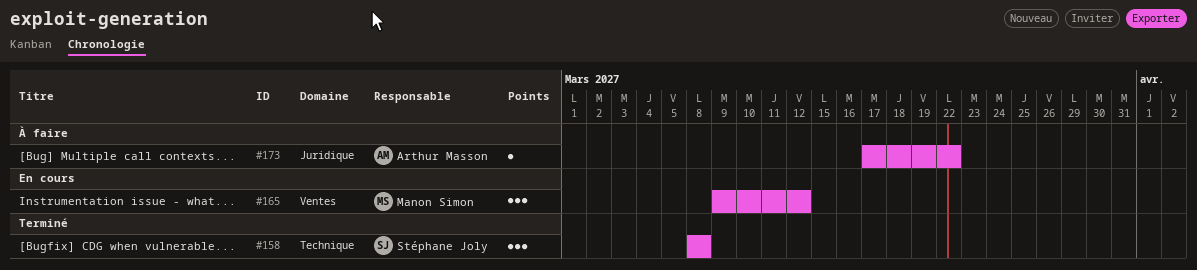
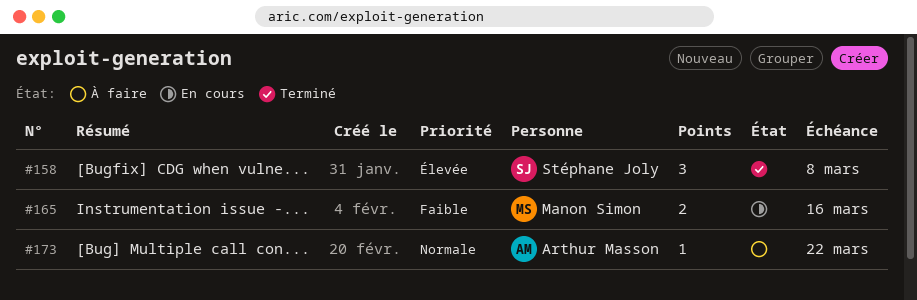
#165, estimate: 3 -> 2
#165, due: Mar 12 -> Mar 16

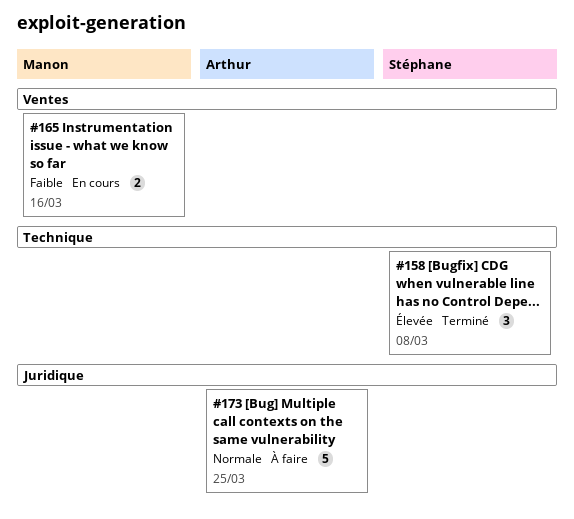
#173, estimate: 1 -> 5
#173, due: Mar 22 -> Mar 25

